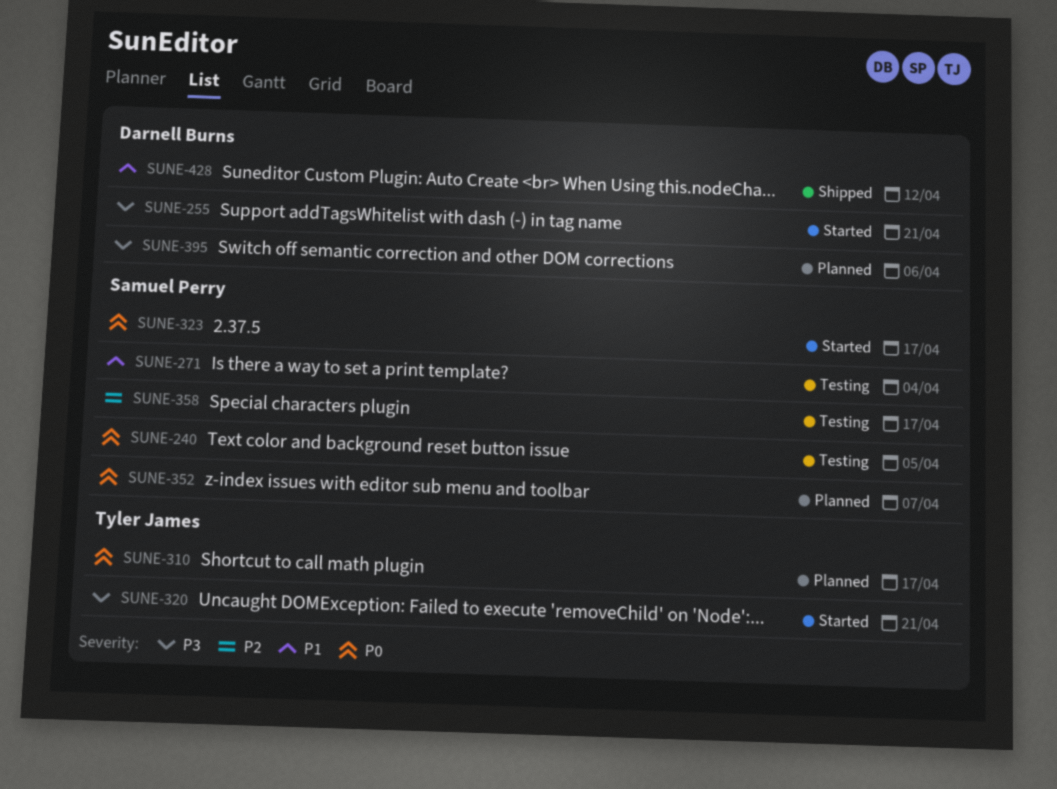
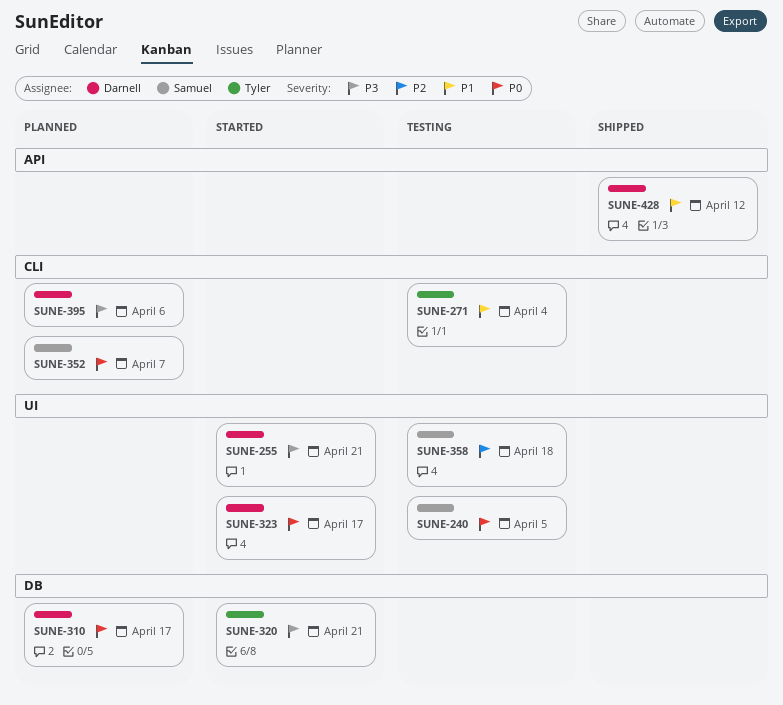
SUNE-271, owner: Samuel Perry -> Tyler James
SUNE-310, owner: Tyler James -> Darnell Burns
SUNE-323, owner: Samuel Perry -> Darnell Burns
SUNE-358, due: Apr 17 -> Apr 18

